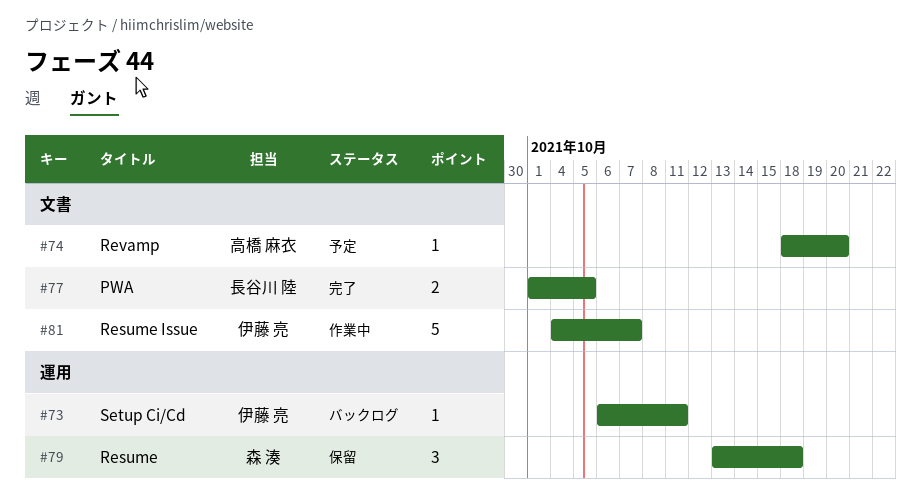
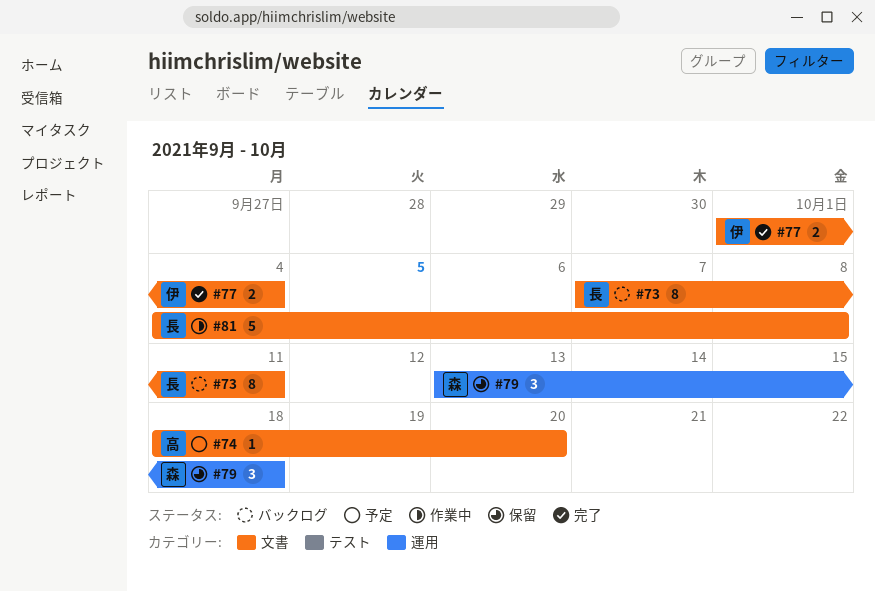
#73, owner: 伊藤 亮 -> 長谷川 陸
#73, label: 運用 -> 文書
#73, estimate: 1 -> 8
#73, start: Oct 6 -> Oct 7
#77, owner: 長谷川 陸 -> 伊藤 亮
#77, due: Oct 5 -> Oct 4
#81, owner: 伊藤 亮 -> 長谷川 陸
#81, due: Oct 7 -> Oct 8

